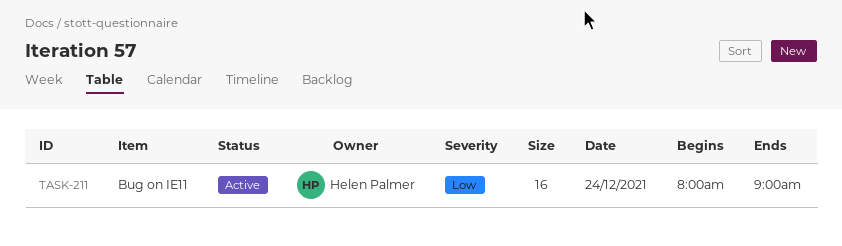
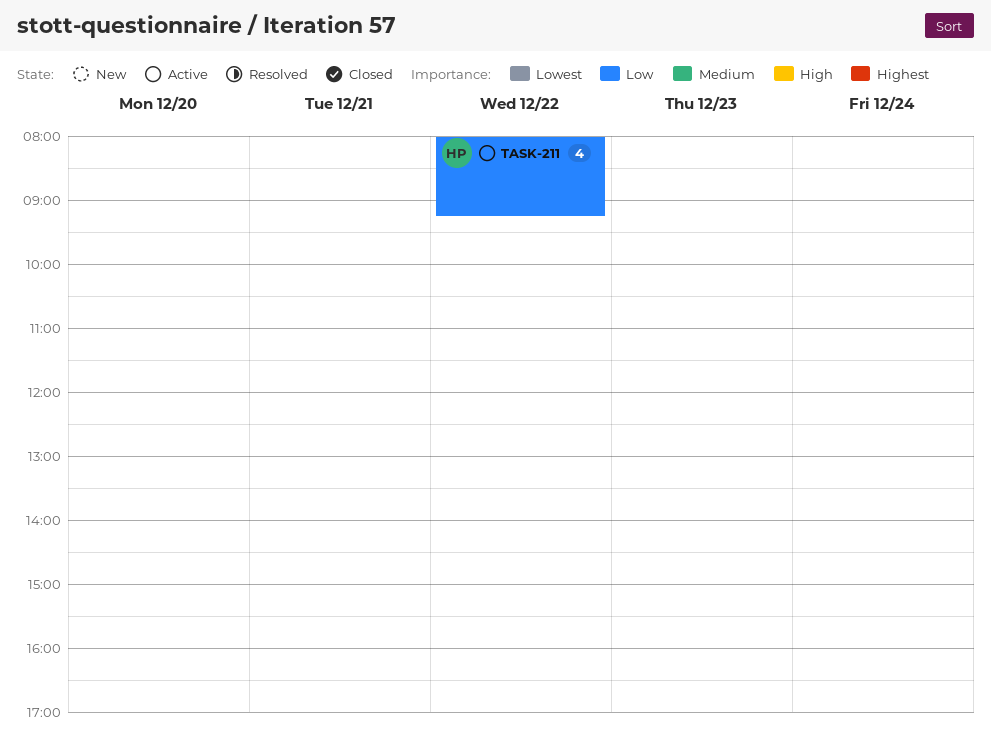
TASK-211, estimate: 16 -> 4
TASK-211, day: Dec 24 -> Dec 22
TASK-211, ends: 09:00 -> 09:15

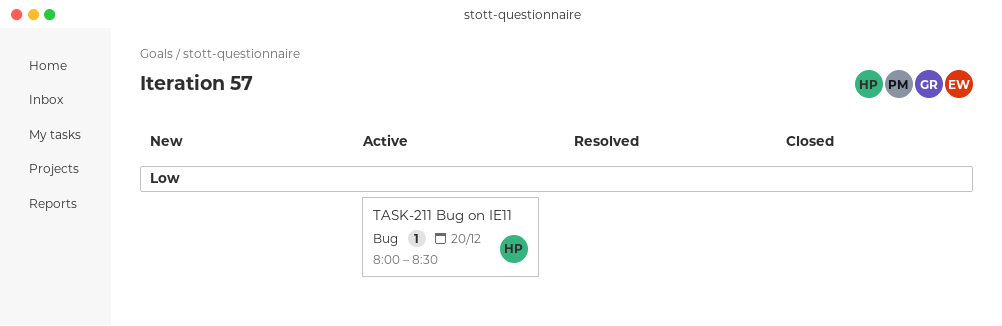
TASK-211, estimate: 4 -> 1
TASK-211, day: Dec 22 -> Dec 20
TASK-211, ends: 09:15 -> 08:30

